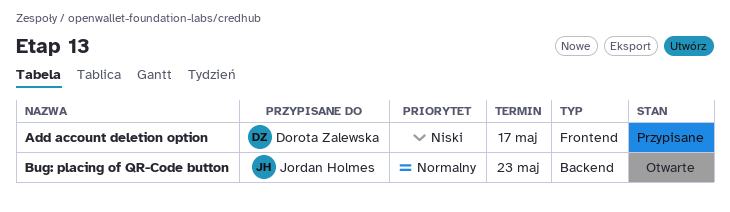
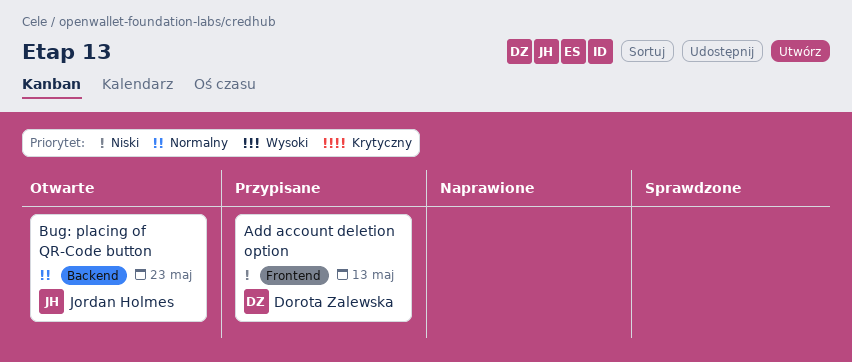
Add account deletion option, due: May 17 -> May 13

